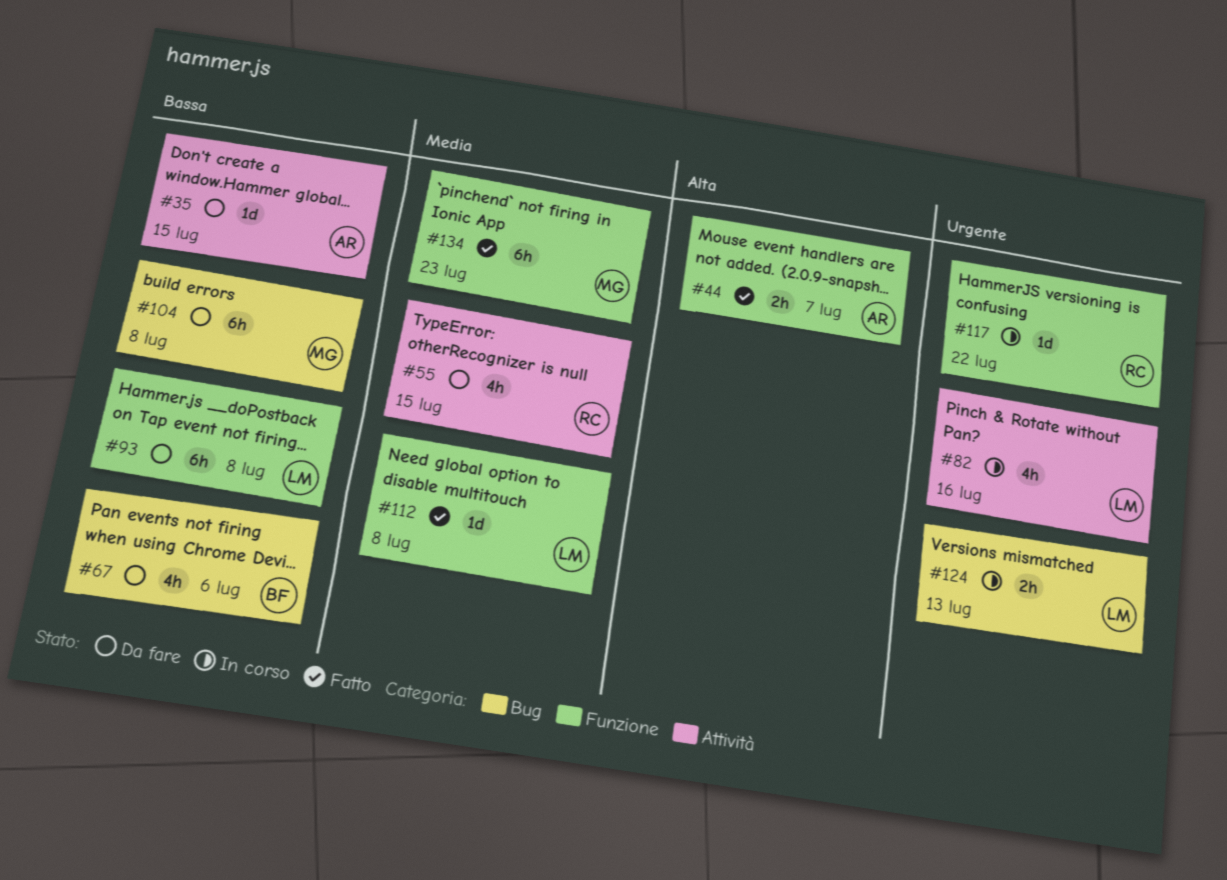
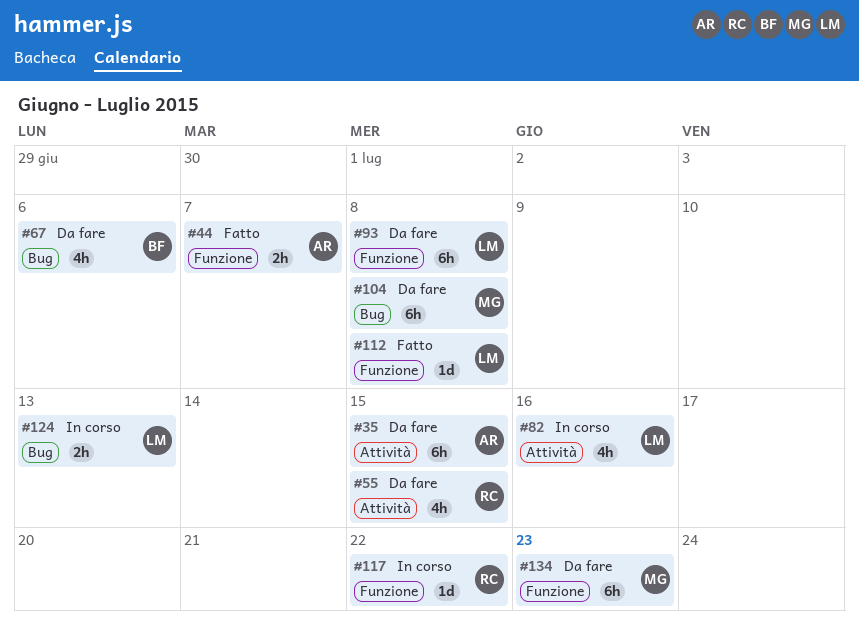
#35, estimate: 1d -> 6h
#134, status: Fatto -> Da fare

